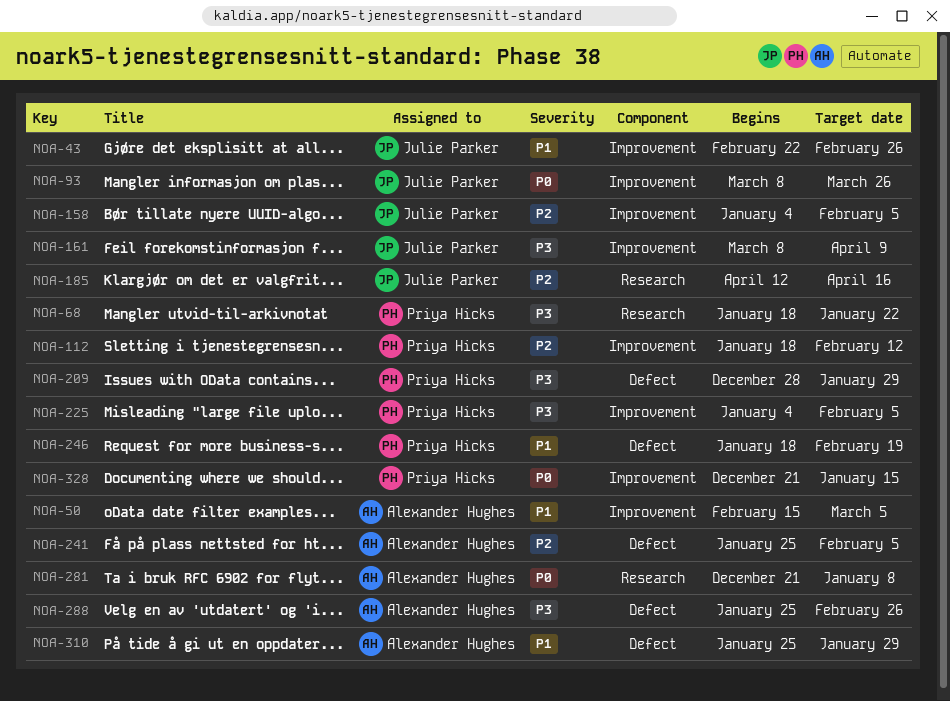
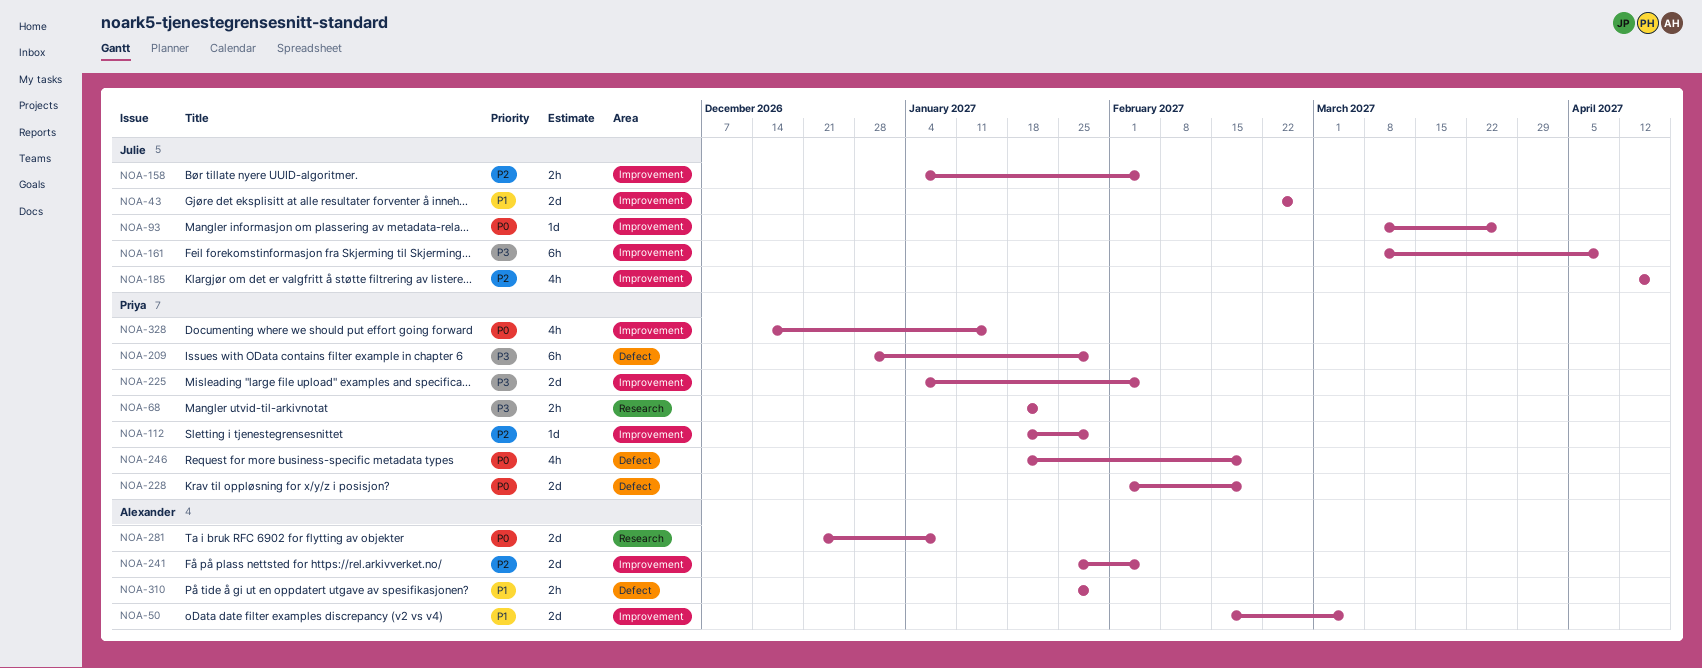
NOA-112, due: Feb 12 -> Jan 29
NOA-185, label: Research -> Improvement
NOA-228: none -> present
NOA-241, label: Defect -> Improvement
NOA-246, priority: P1 -> P0
NOA-288: present -> none
NOA-328, start: Dec 21 -> Dec 14

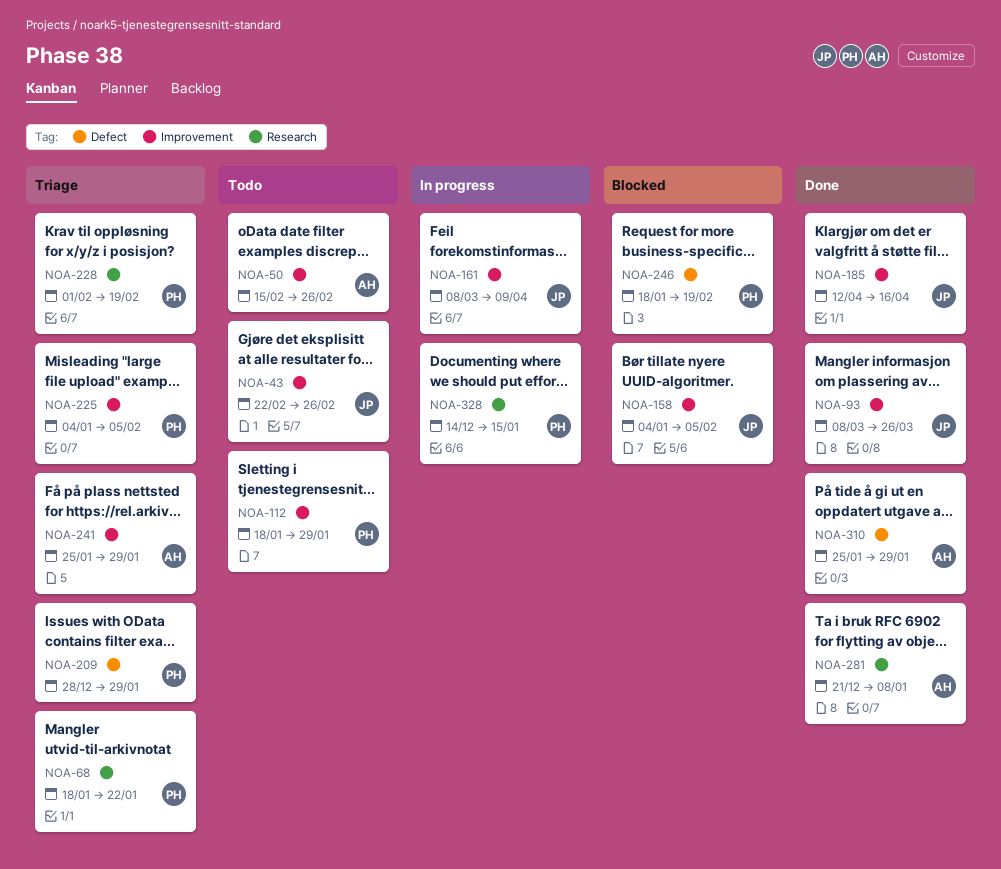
NOA-50, due: Mar 5 -> Feb 26
NOA-228, label: Defect -> Research
NOA-241, due: Feb 5 -> Jan 29
NOA-328, label: Improvement -> Research

